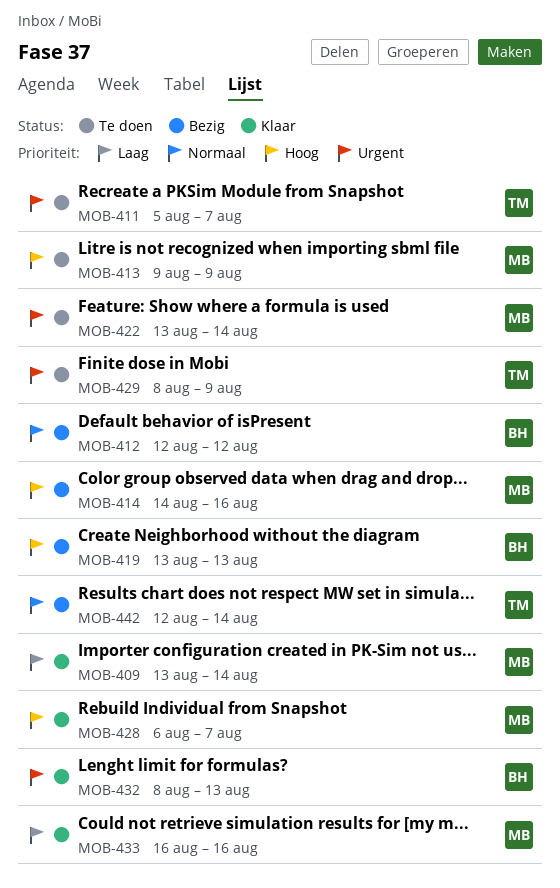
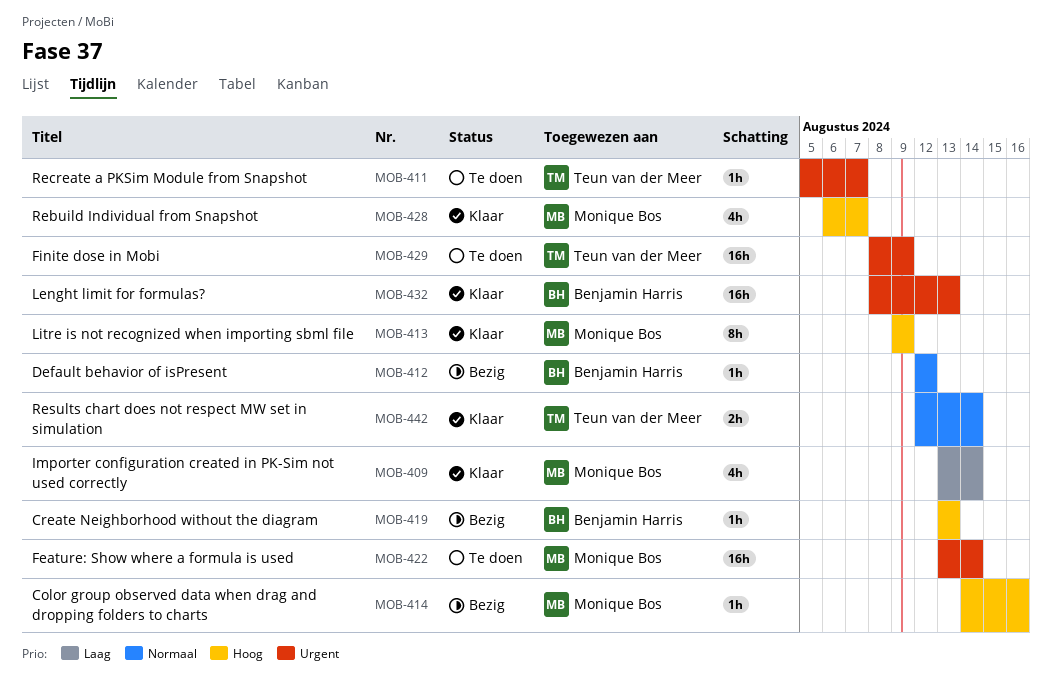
MOB-413, status: Te doen -> Klaar
MOB-433: present -> none
MOB-442, status: Bezig -> Klaar

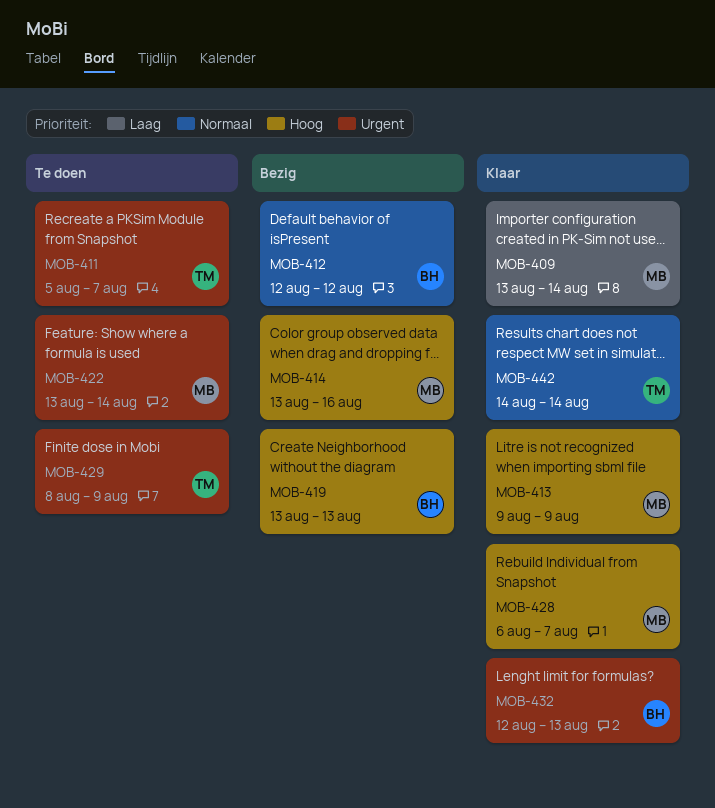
MOB-414, start: Aug 14 -> Aug 13
MOB-432, start: Aug 8 -> Aug 12
MOB-442, start: Aug 12 -> Aug 14

